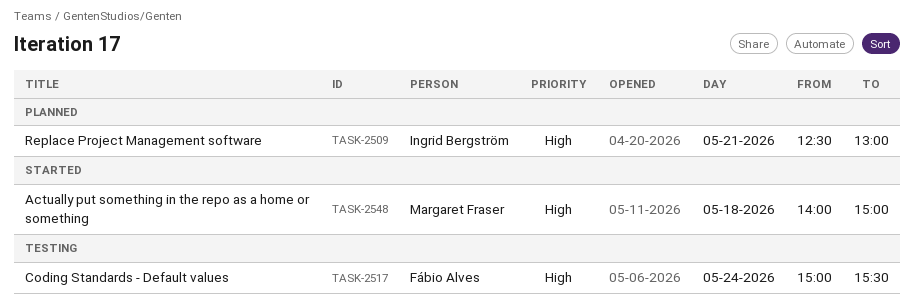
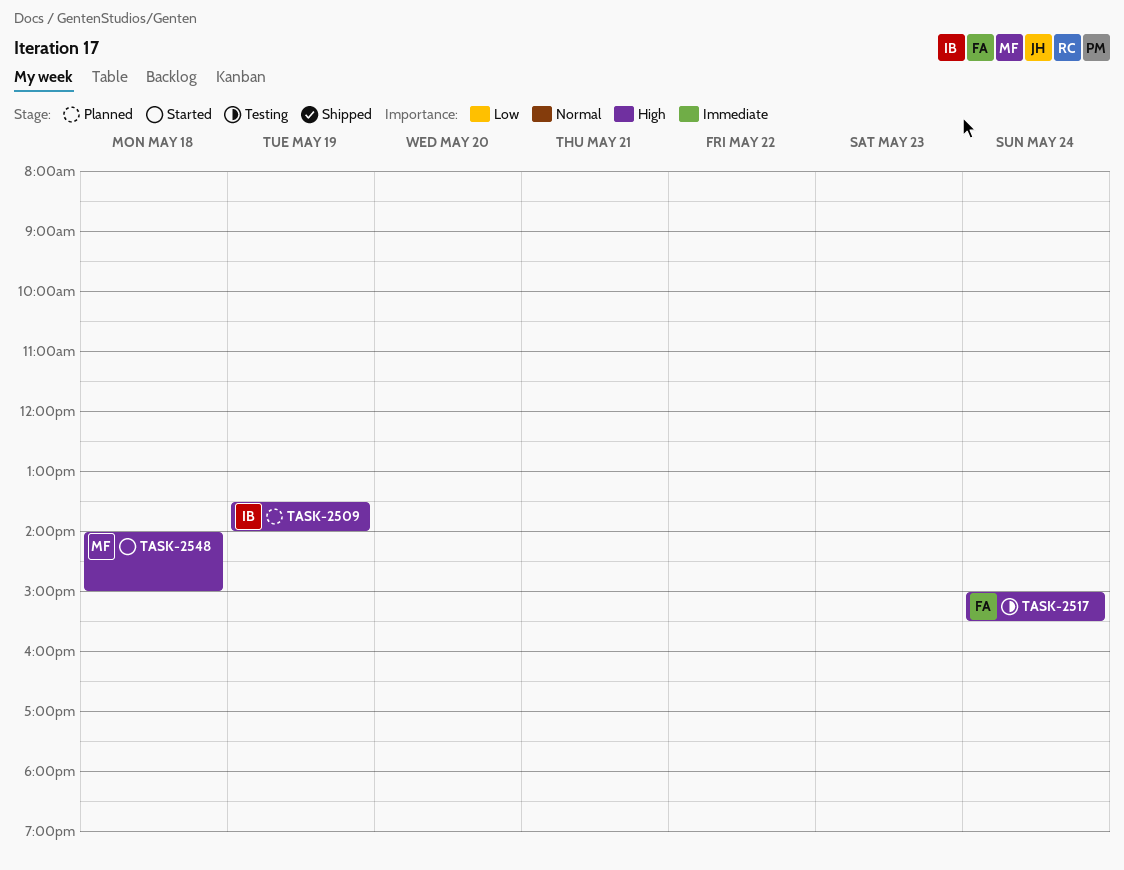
TASK-2509, day: May 21 -> May 19
TASK-2509, begins: 12:30 -> 13:30
TASK-2509, ends: 13:00 -> 14:00

